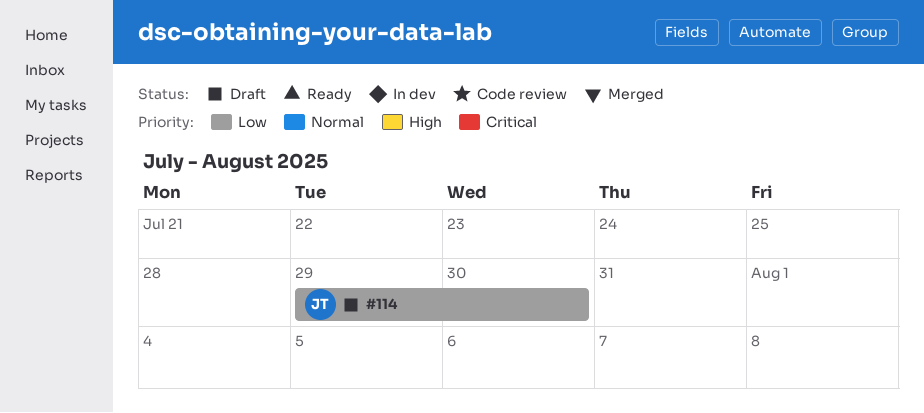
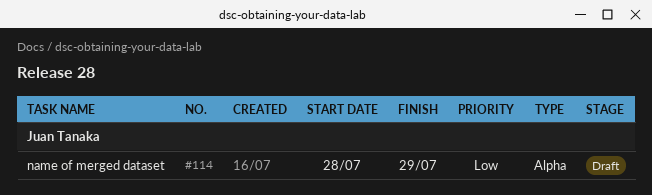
#114, start: Jul 29 -> Jul 28
#114, due: Jul 30 -> Jul 29

